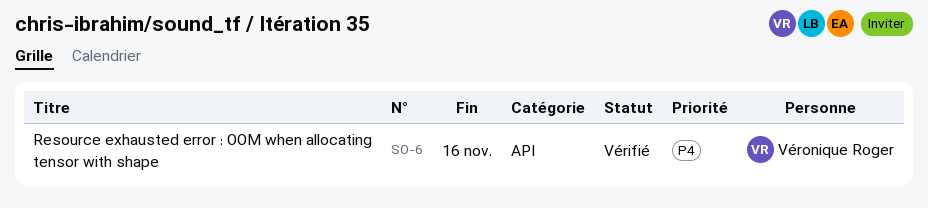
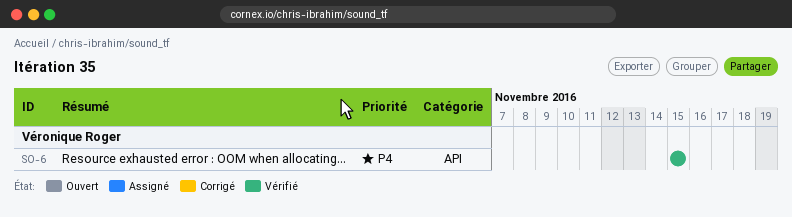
SO-6, due: Nov 16 -> Nov 15

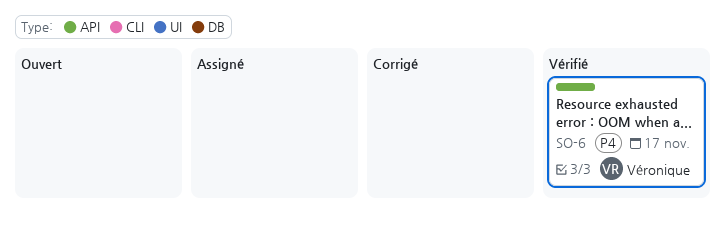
SO-6, due: Nov 15 -> Nov 17

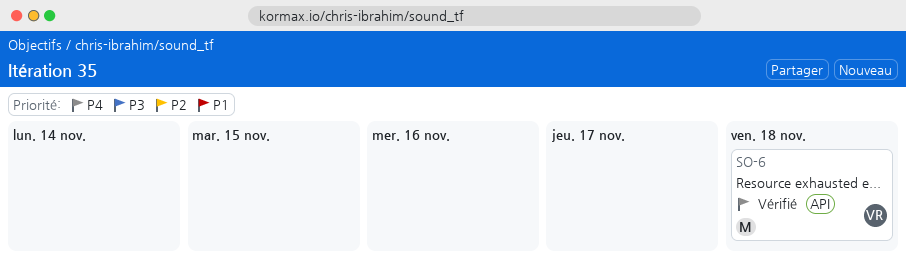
SO-6, due: Nov 17 -> Nov 18

